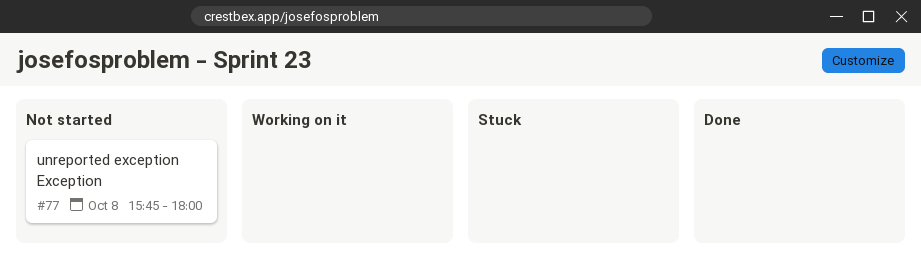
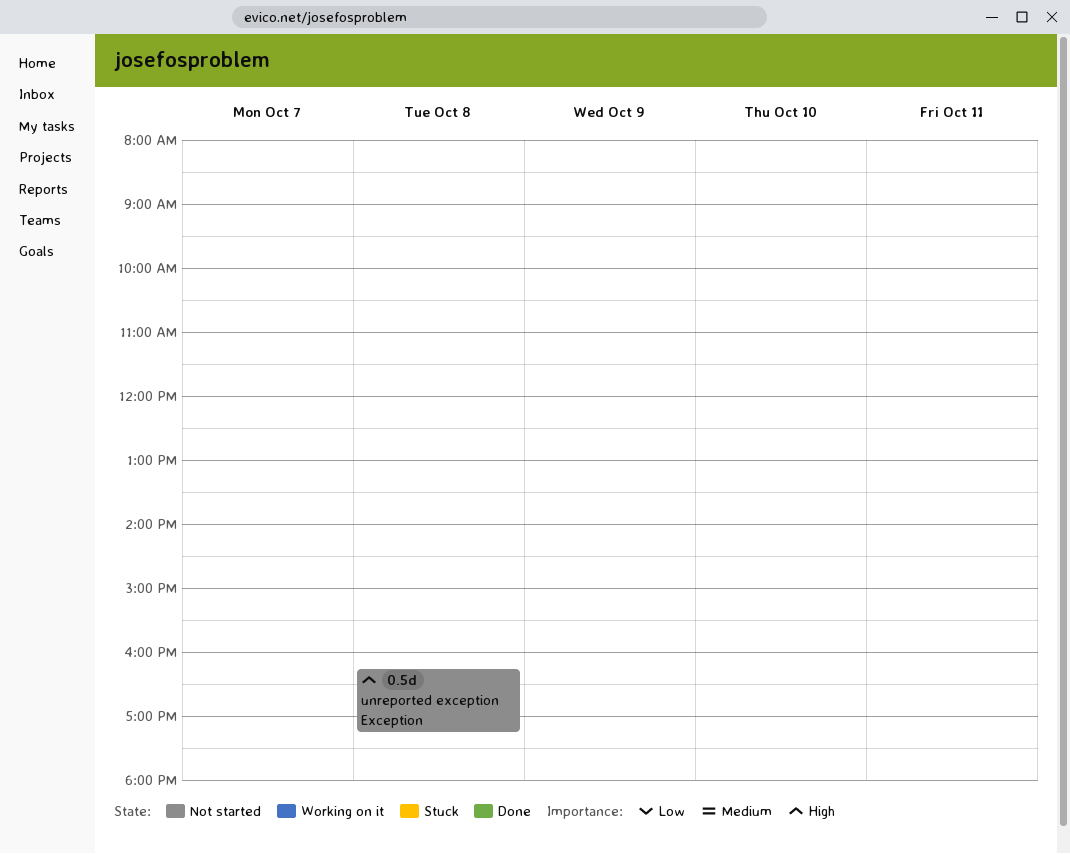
unreported exception Exception, begins: 15:45 -> 16:15
unreported exception Exception, ends: 18:00 -> 17:15

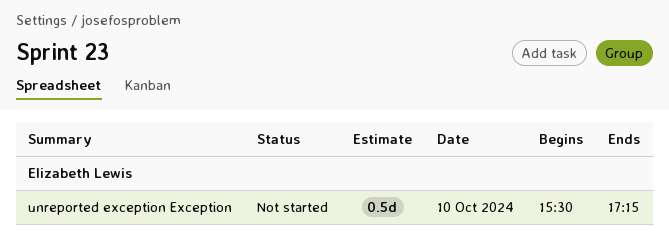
unreported exception Exception, day: Oct 8 -> Oct 10
unreported exception Exception, begins: 16:15 -> 15:30

